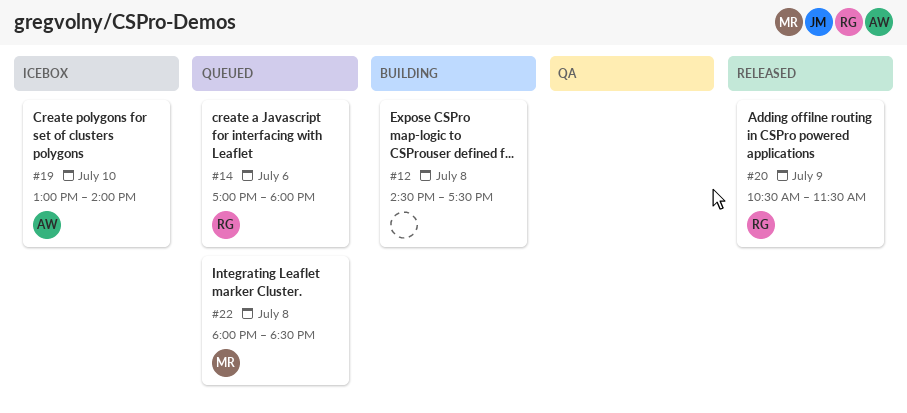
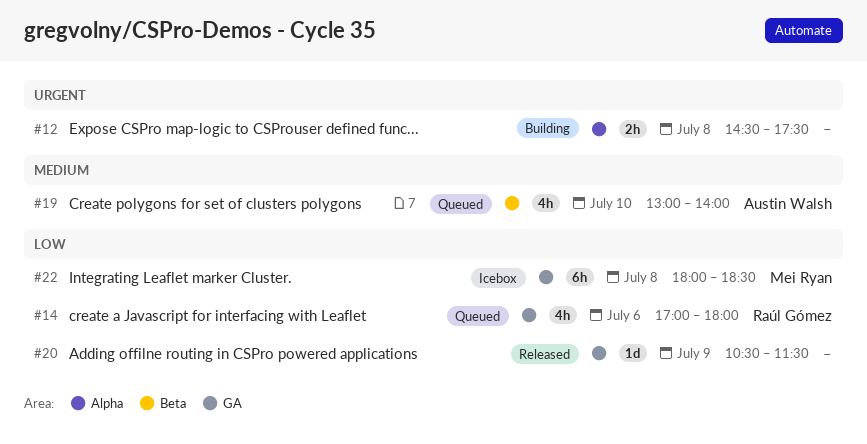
#19, status: Icebox -> Queued
#20, owner: Raúl Gómez -> none
#22, status: Queued -> Icebox

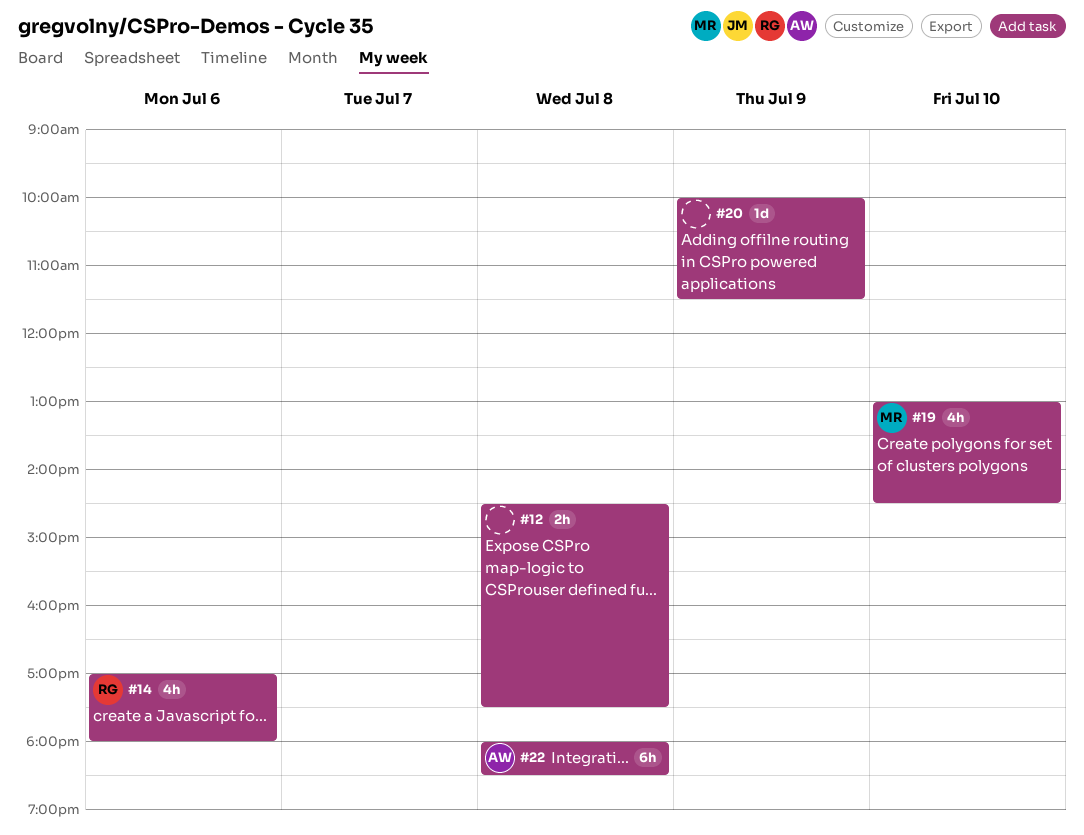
#19, owner: Austin Walsh -> Mei Ryan
#19, ends: 14:00 -> 14:30
#20, begins: 10:30 -> 10:00
#22, owner: Mei Ryan -> Austin Walsh

